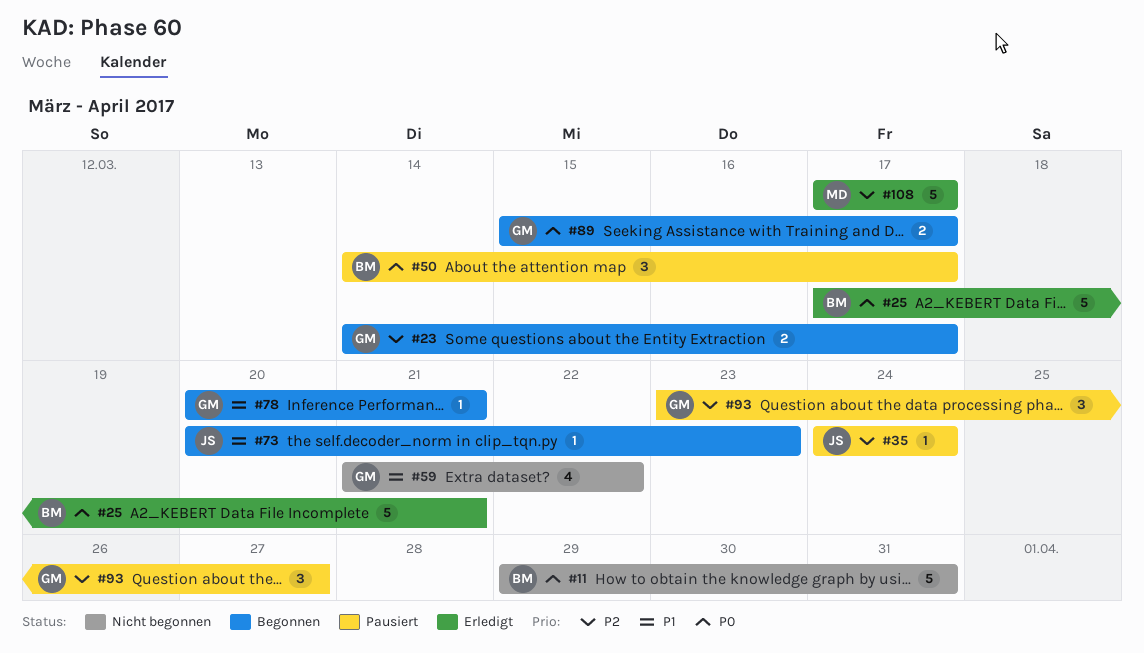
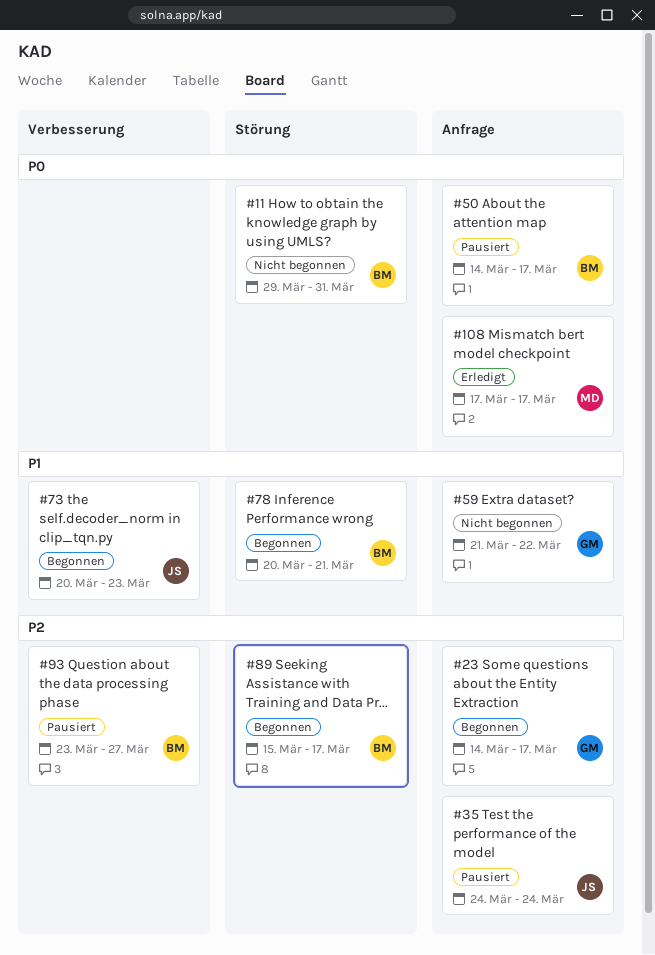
#25: present -> none
#78, owner: GM -> BM
#89, owner: GM -> BM
#89, priority: P0 -> P2
#93, owner: GM -> BM
#108, priority: P2 -> P0

